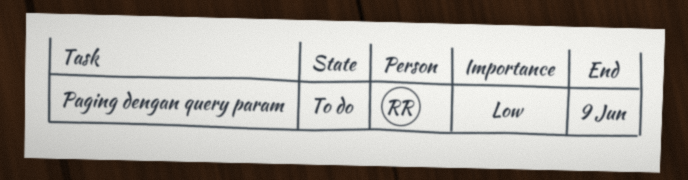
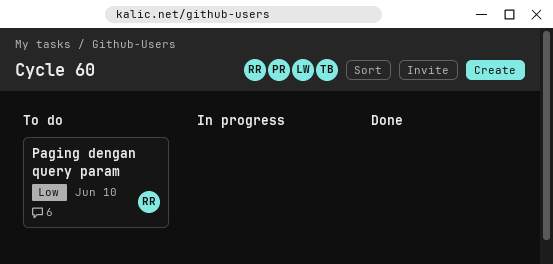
Paging dengan query param, due: Jun 9 -> Jun 10

